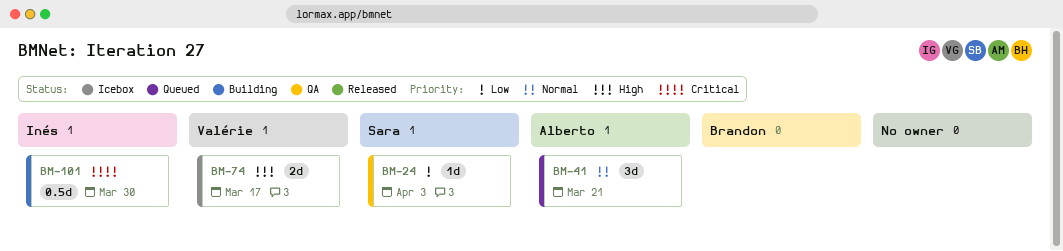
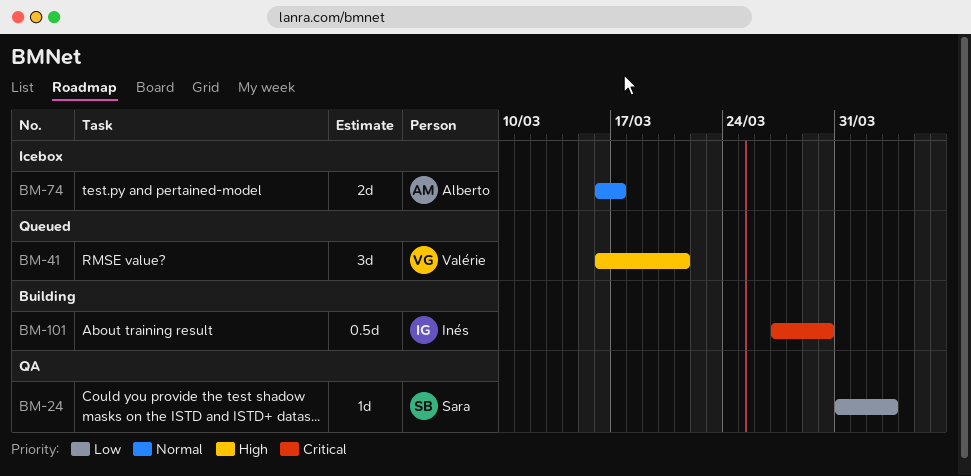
BM-41, owner: Alberto -> Valérie
BM-41, priority: Normal -> High
BM-74, owner: Valérie -> Alberto
BM-74, priority: High -> Normal

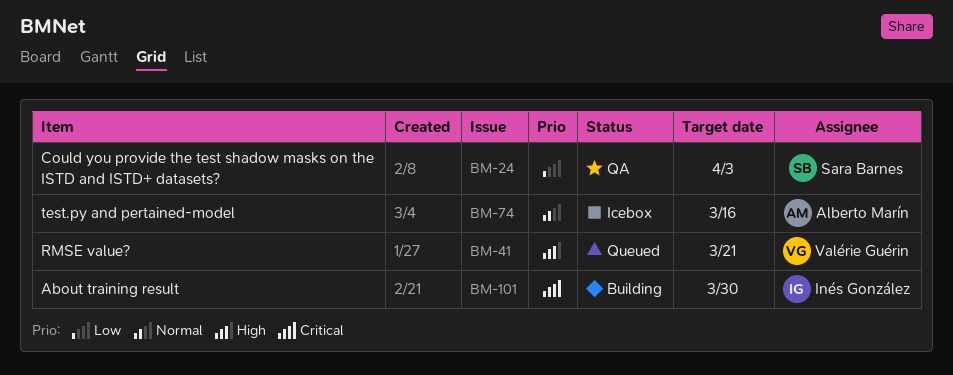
BM-74, due: Mar 17 -> Mar 16

